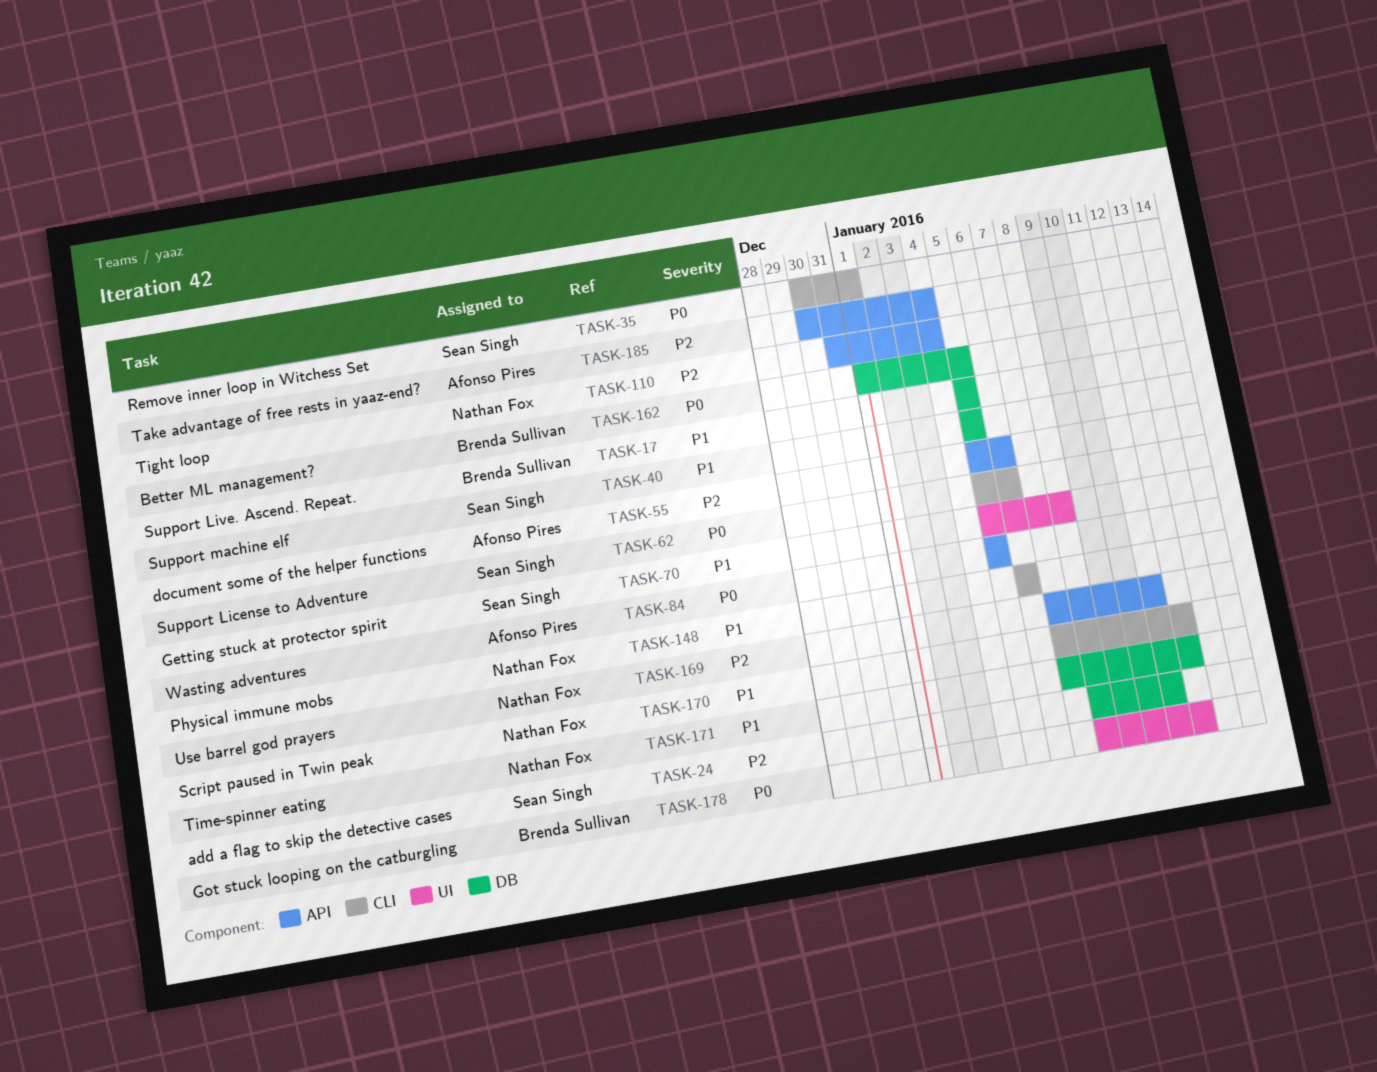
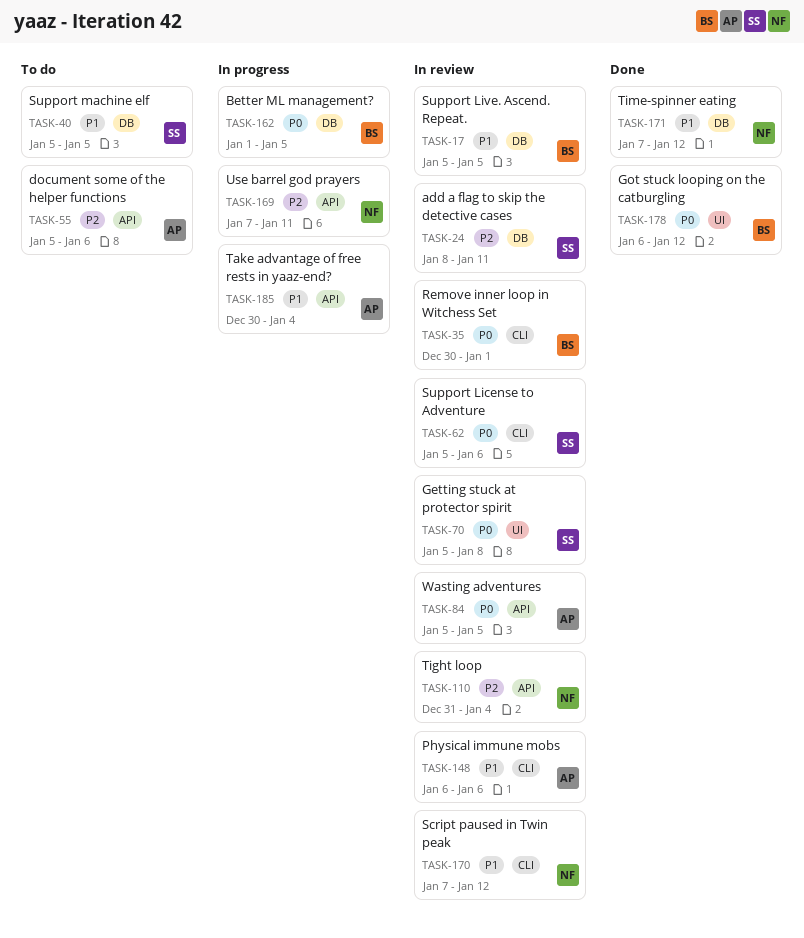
TASK-35, owner: Sean Singh -> Brenda Sullivan
TASK-70, priority: P1 -> P0
TASK-148, owner: Nathan Fox -> Afonso Pires
TASK-178, start: Jan 8 -> Jan 6
TASK-185, priority: P2 -> P1

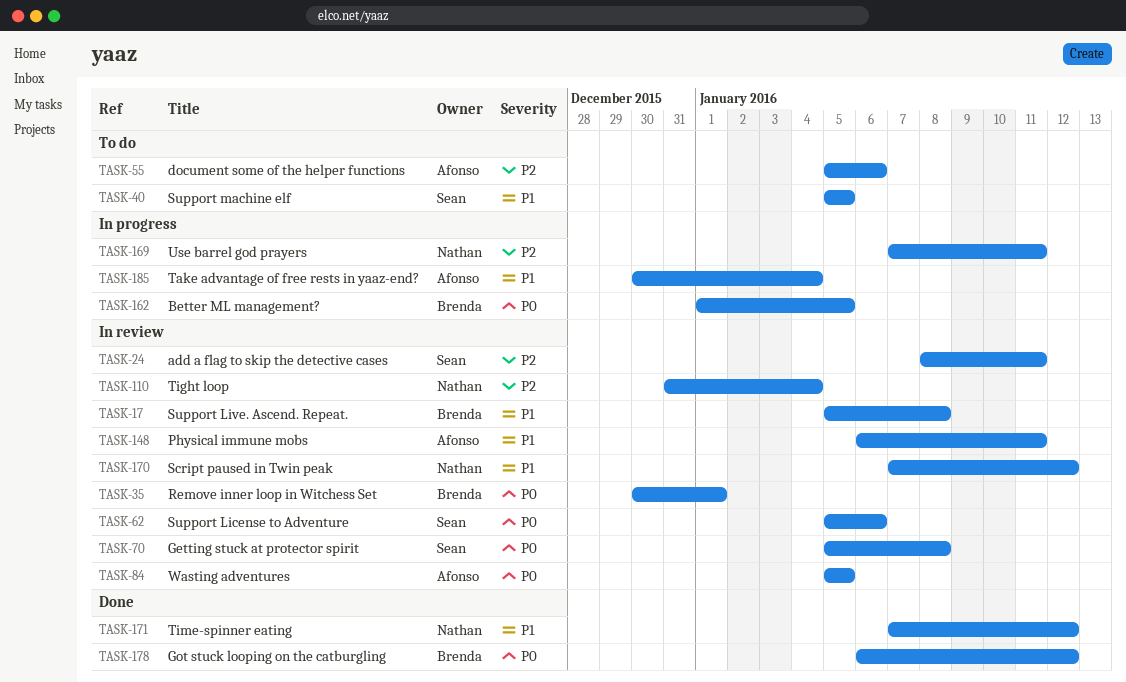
TASK-17, due: Jan 5 -> Jan 8
TASK-148, due: Jan 6 -> Jan 11

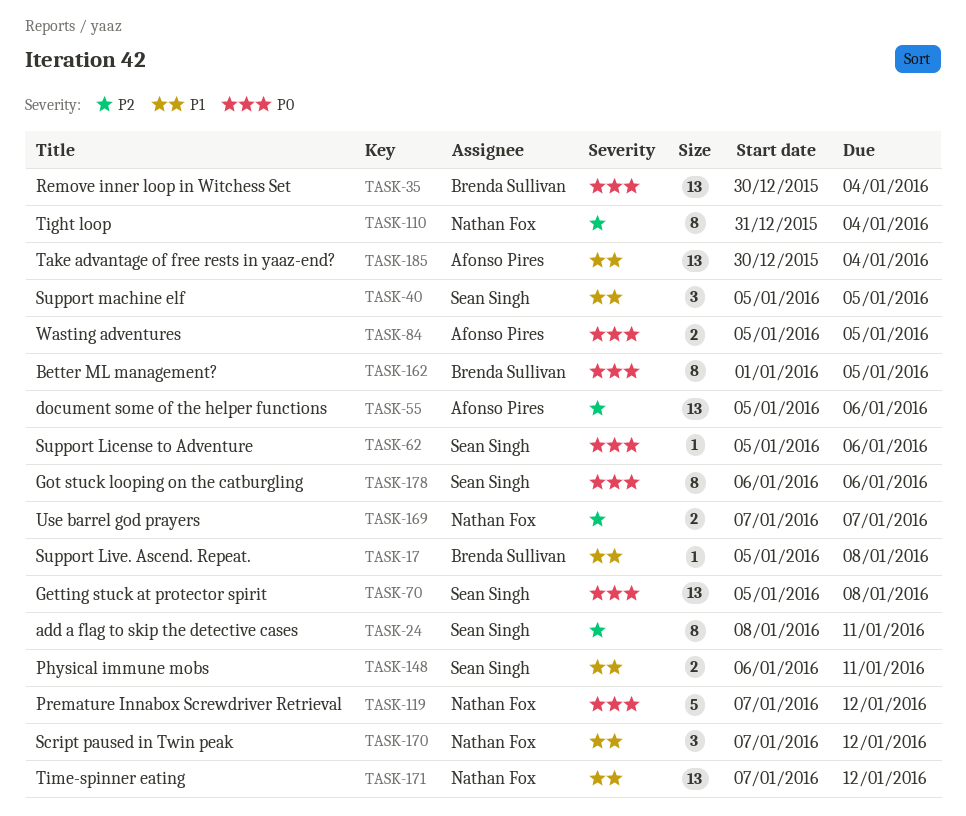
TASK-35, due: Jan 1 -> Jan 4
TASK-119: none -> present
TASK-148, owner: Afonso Pires -> Sean Singh
TASK-169, due: Jan 11 -> Jan 7
TASK-178, owner: Brenda Sullivan -> Sean Singh
TASK-178, due: Jan 12 -> Jan 6

